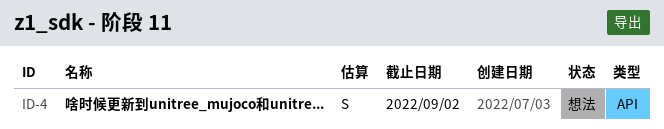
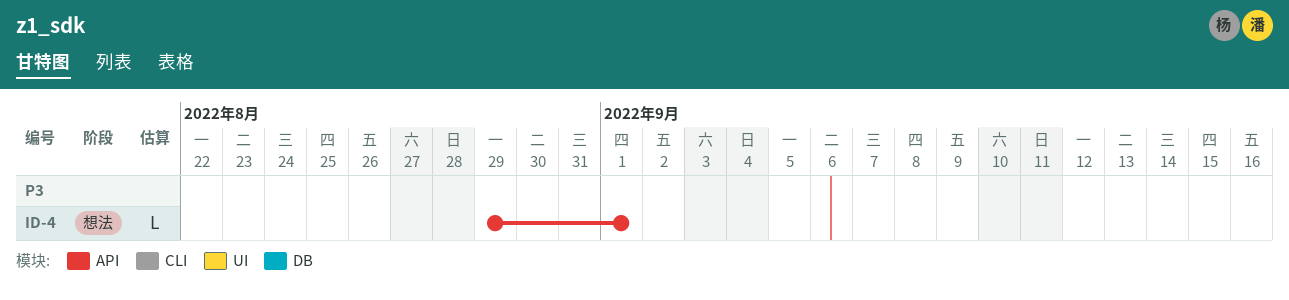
ID-4, estimate: S -> L
ID-4, due: Sep 2 -> Sep 1

